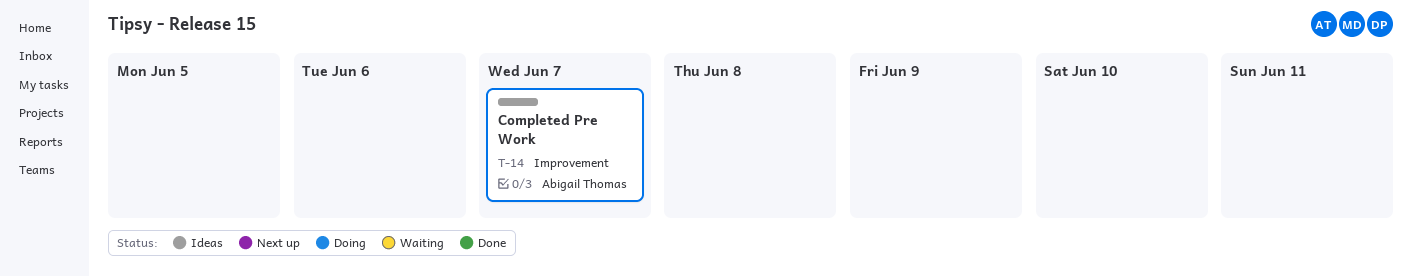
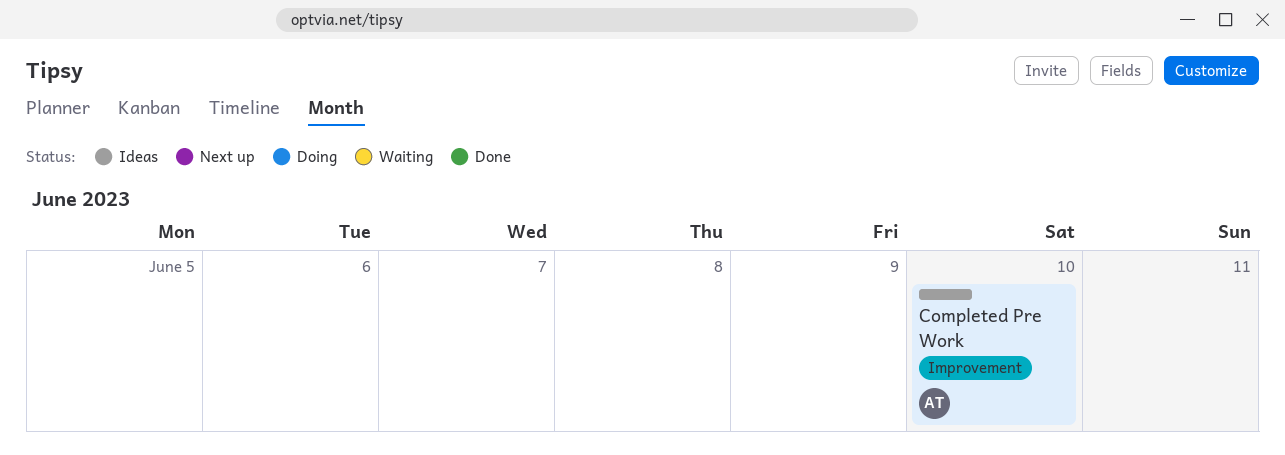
Completed Pre Work, due: Jun 7 -> Jun 10

